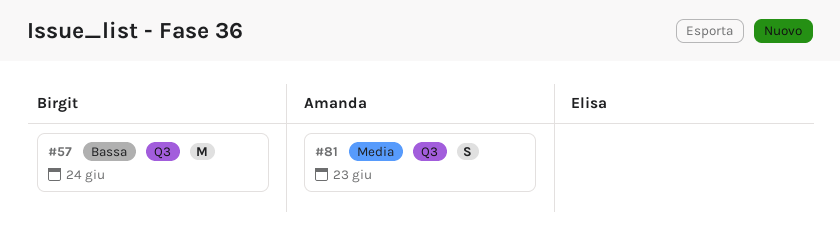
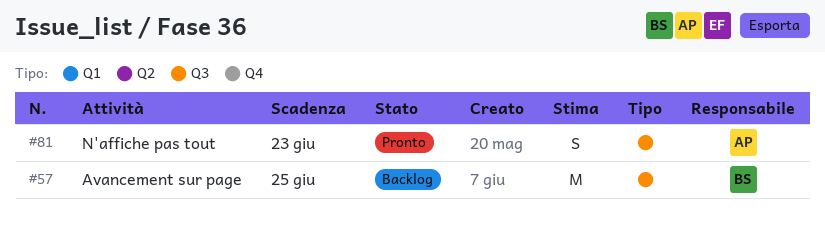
#57, due: Jun 24 -> Jun 25

